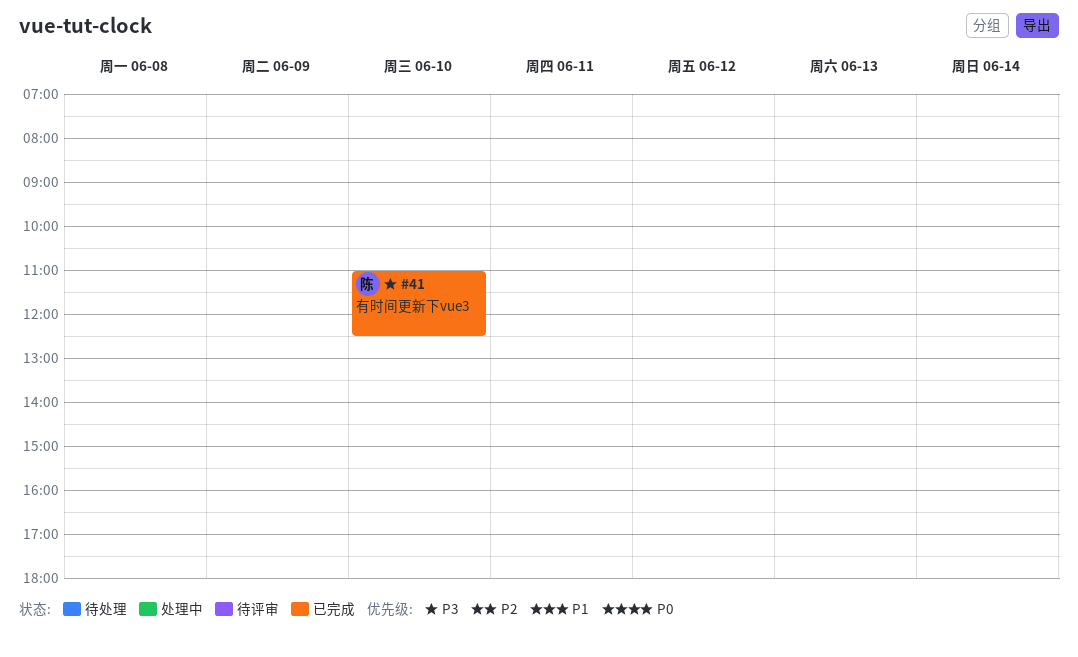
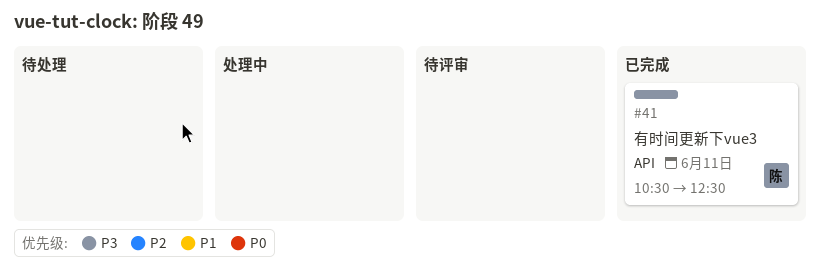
#41, day: Jun 10 -> Jun 11
#41, begins: 11:00 -> 10:30

